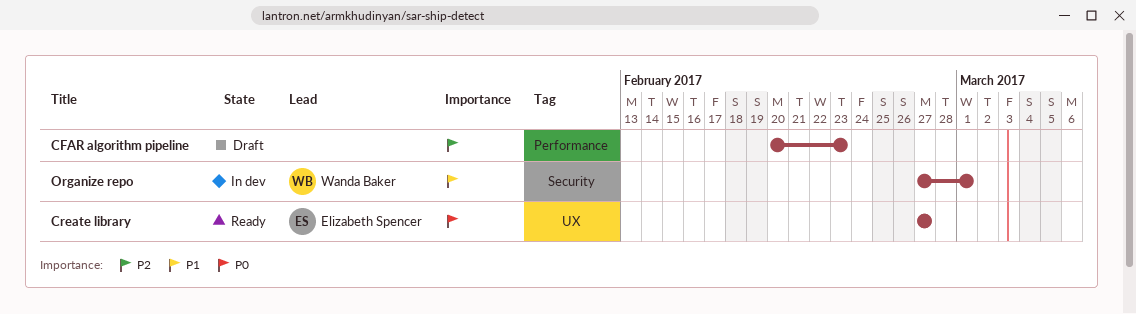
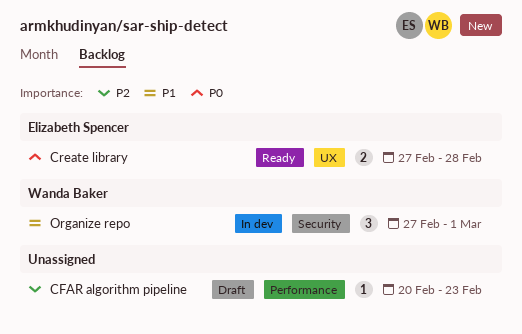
Create library, due: Feb 27 -> Feb 28

